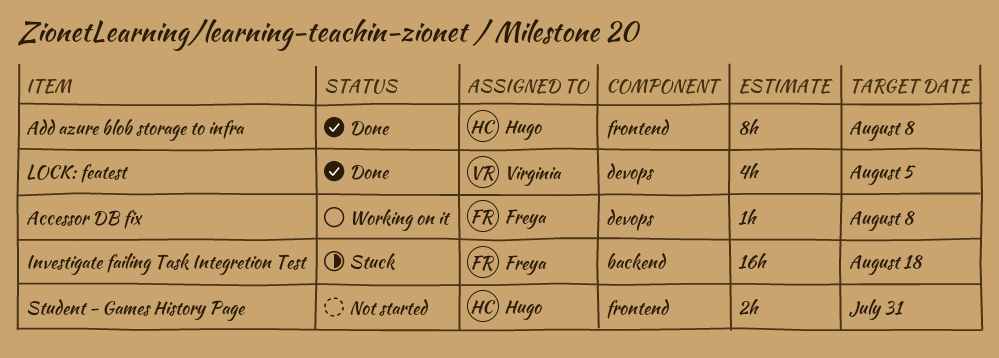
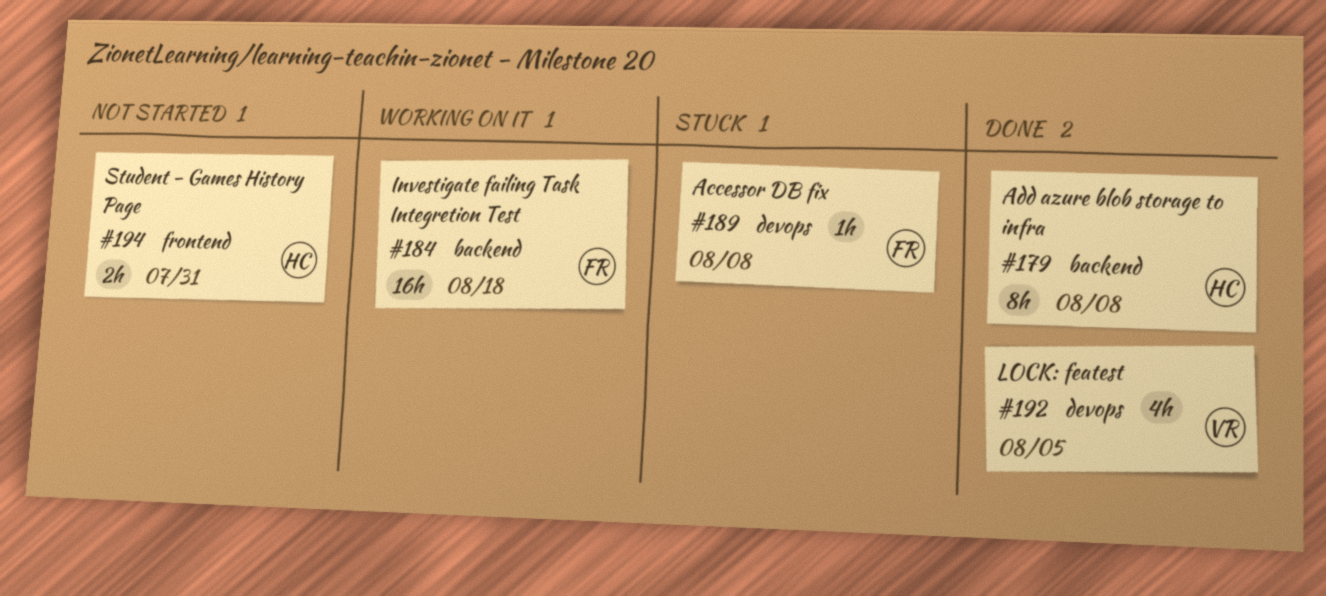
Accessor DB fix, status: Working on it -> Stuck
Add azure blob storage to infra, label: frontend -> backend
Investigate failing Task Integretion Test, status: Stuck -> Working on it

